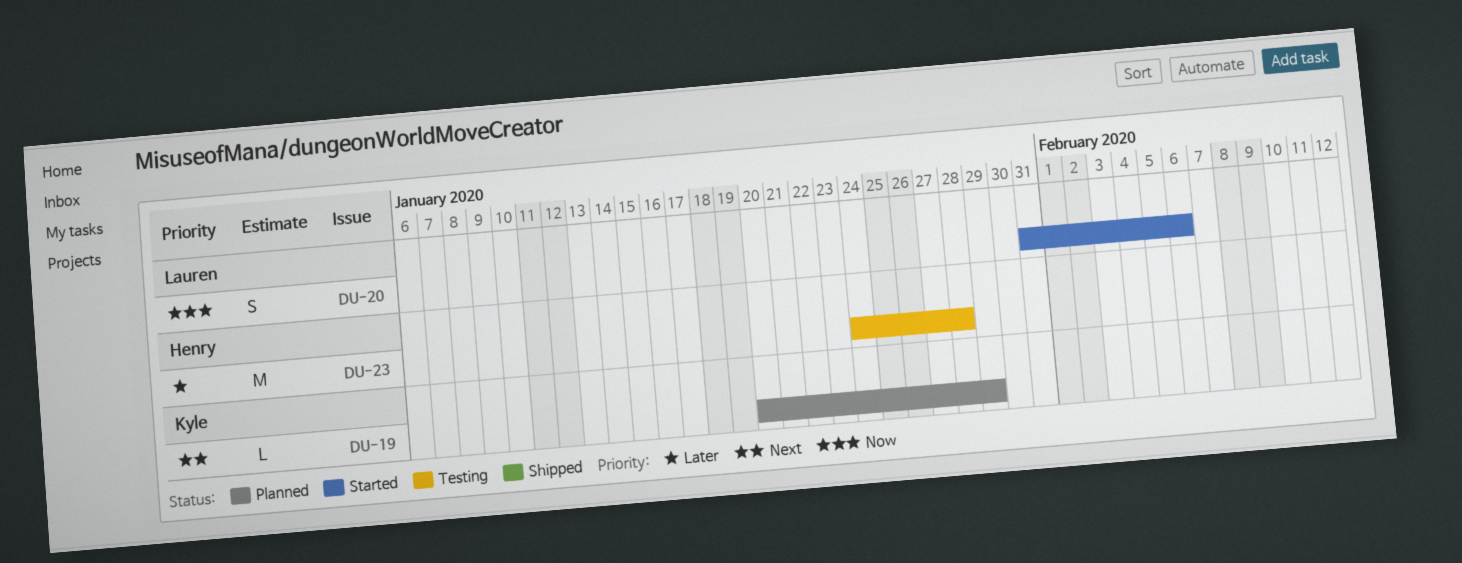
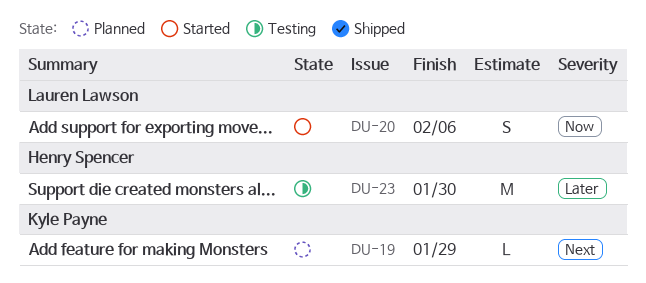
DU-23, due: Jan 28 -> Jan 30

